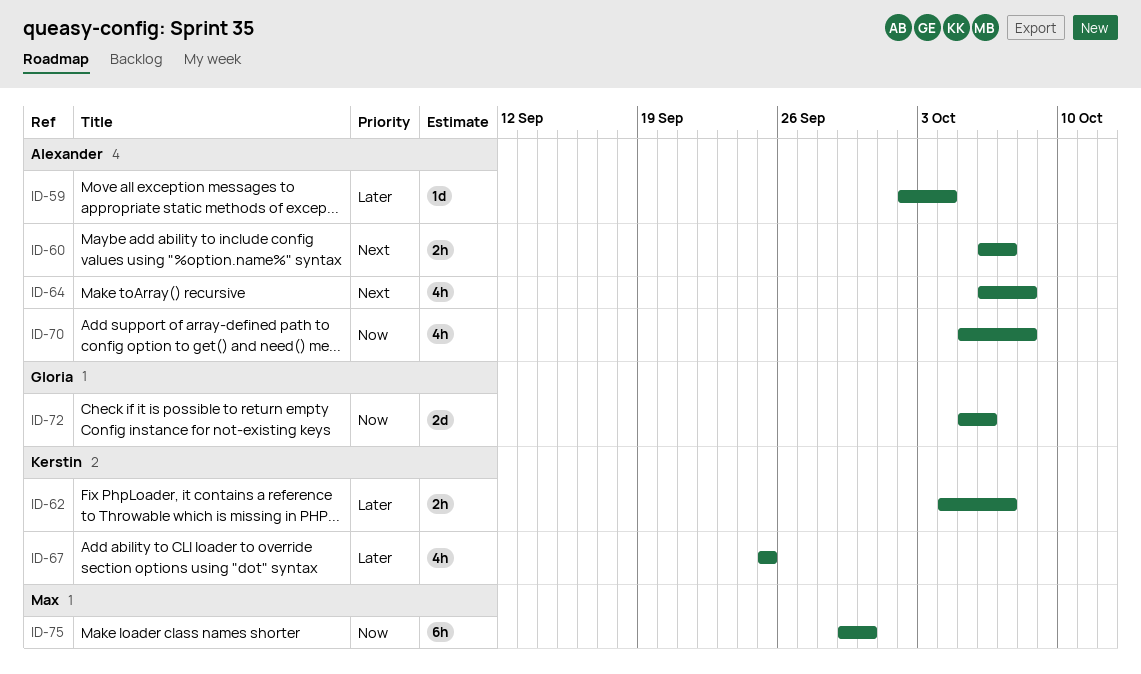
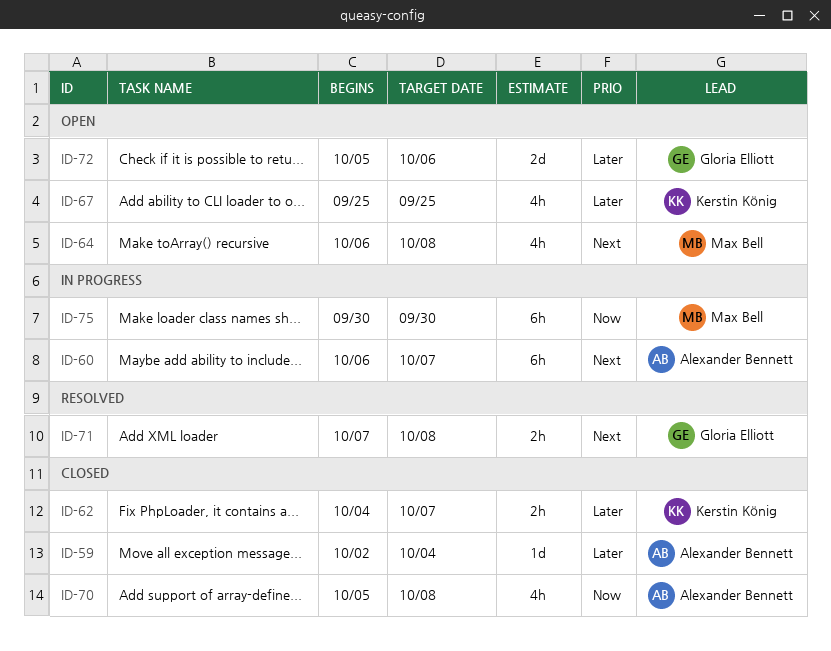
ID-60, estimate: 2h -> 6h
ID-64, owner: Alexander Bennett -> Max Bell
ID-71: none -> present
ID-72, priority: Now -> Later
ID-75, start: Sep 29 -> Sep 30

